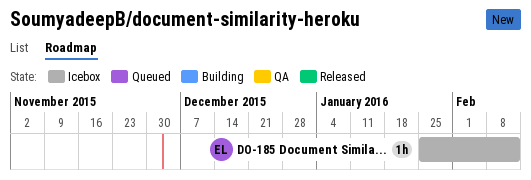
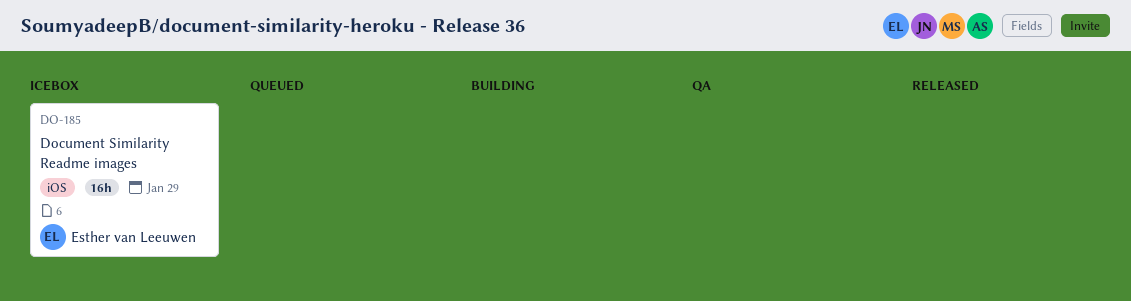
DO-185, estimate: 1h -> 16h
DO-185, due: Feb 12 -> Jan 29

